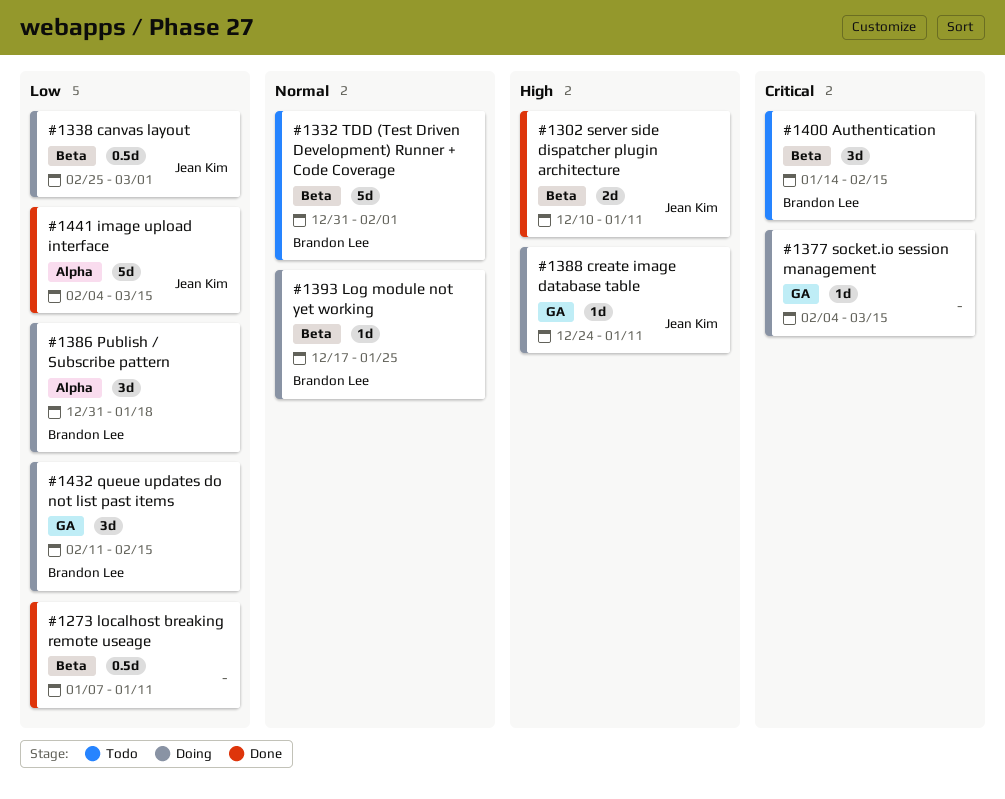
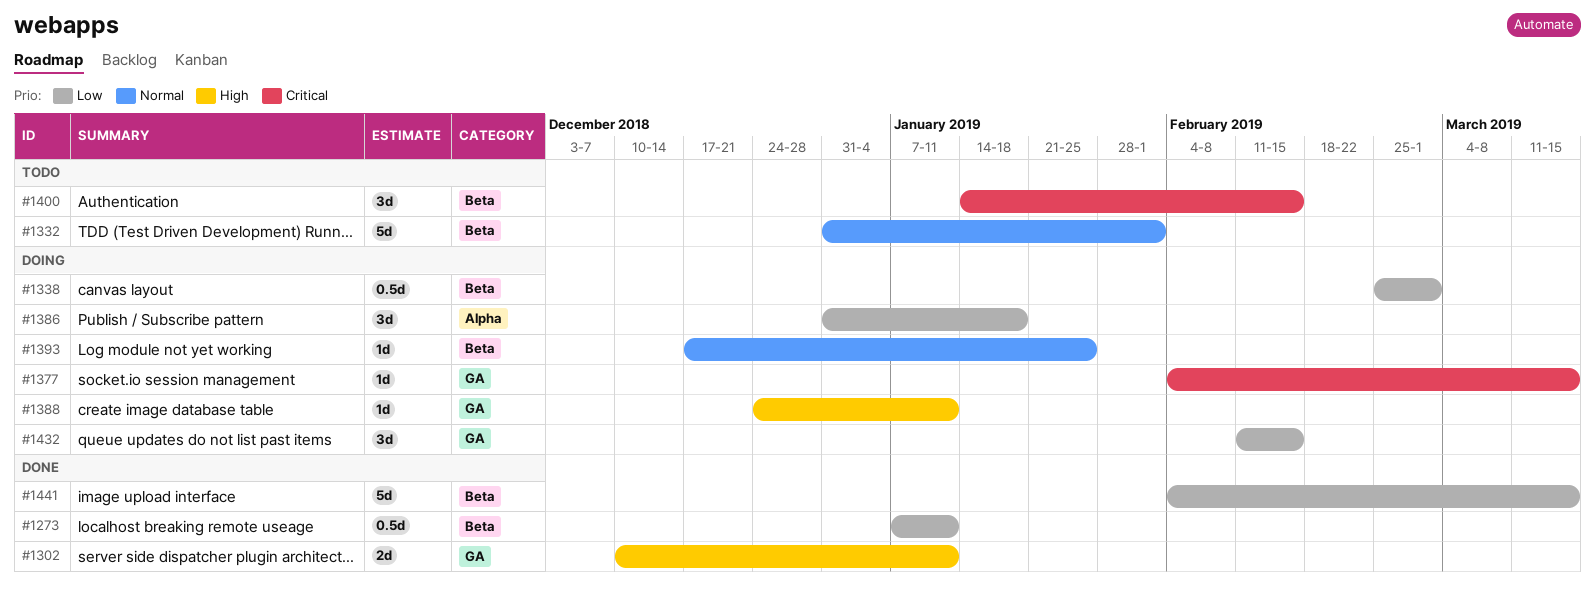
#1302, label: Beta -> GA
#1441, label: Alpha -> Beta

